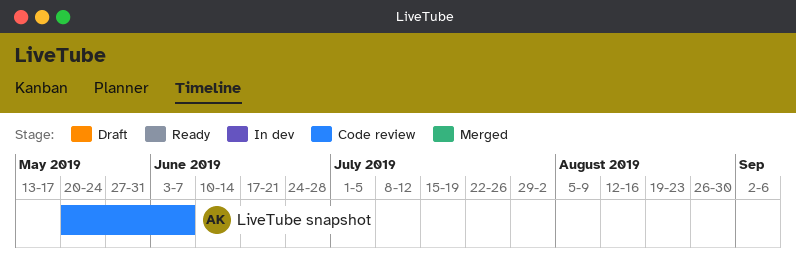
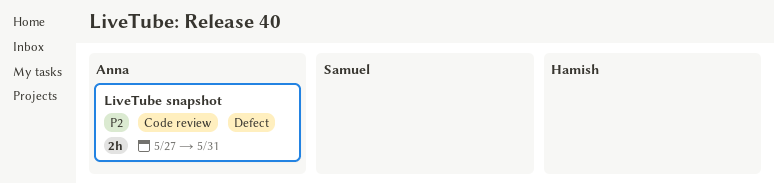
LiveTube snapshot, start: May 20 -> May 27
LiveTube snapshot, due: Jun 7 -> May 31

